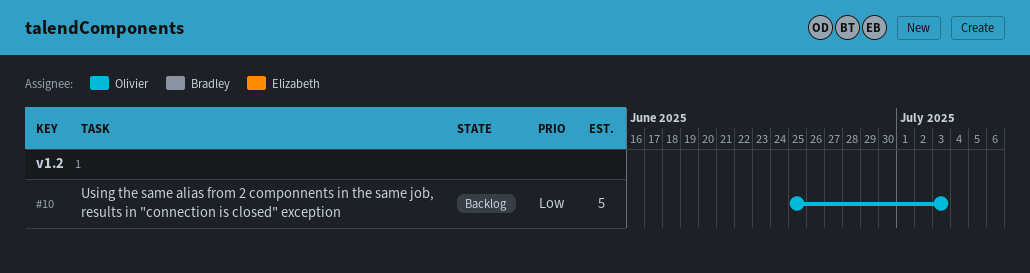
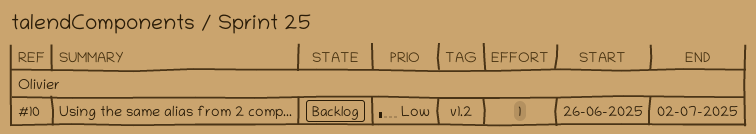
#10, estimate: 5 -> 1
#10, start: Jun 25 -> Jun 26
#10, due: Jul 3 -> Jul 2

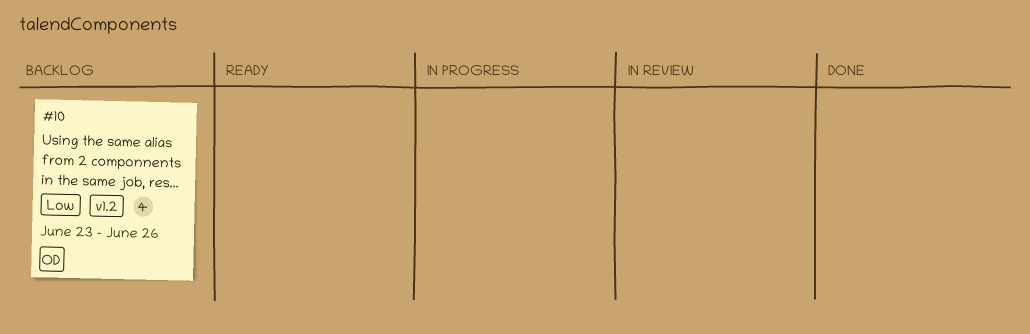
#10, estimate: 1 -> 4
#10, start: Jun 26 -> Jun 23
#10, due: Jul 2 -> Jun 26

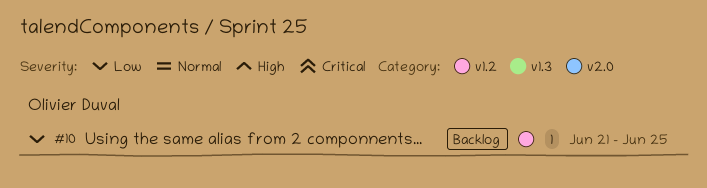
#10, estimate: 4 -> 1
#10, start: Jun 23 -> Jun 21
#10, due: Jun 26 -> Jun 25

